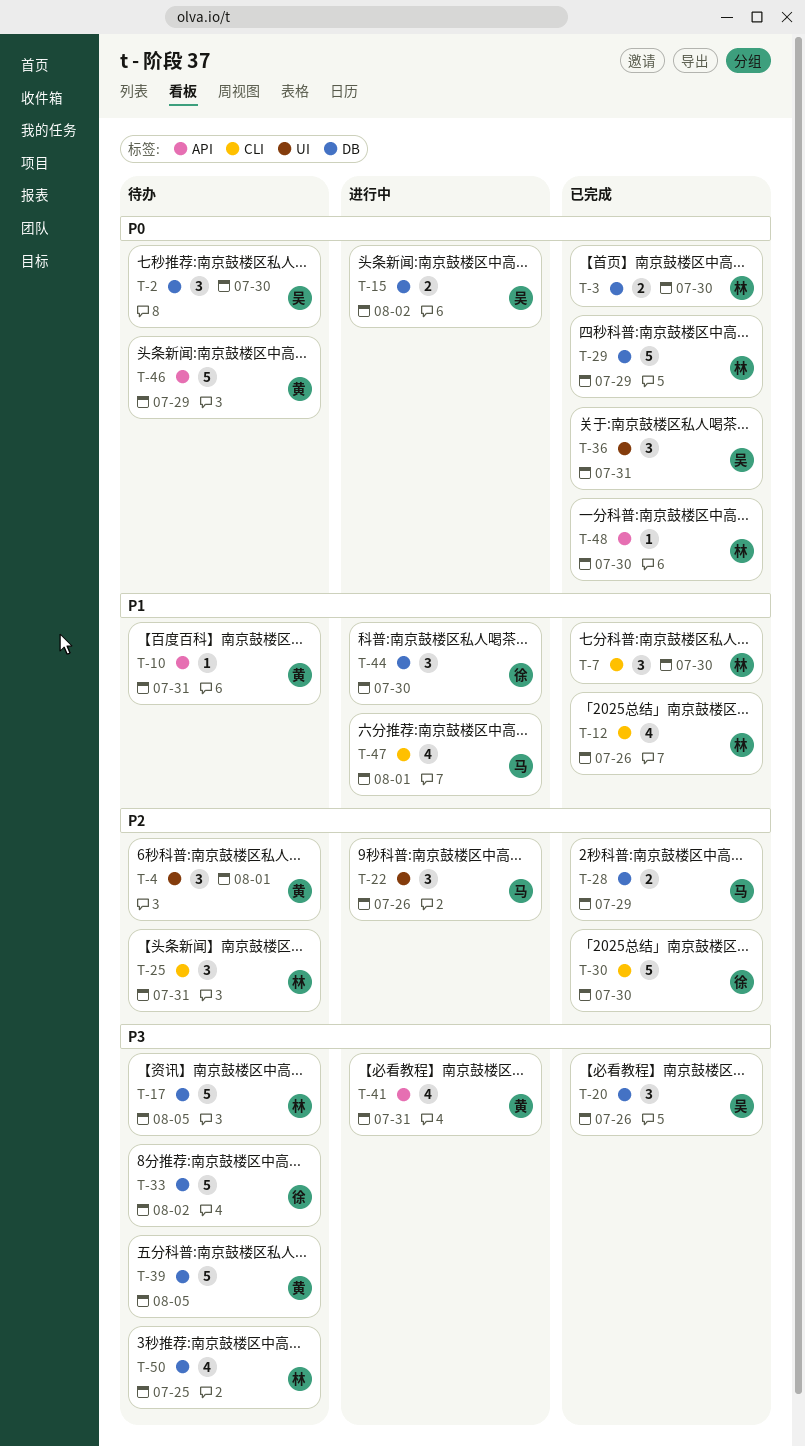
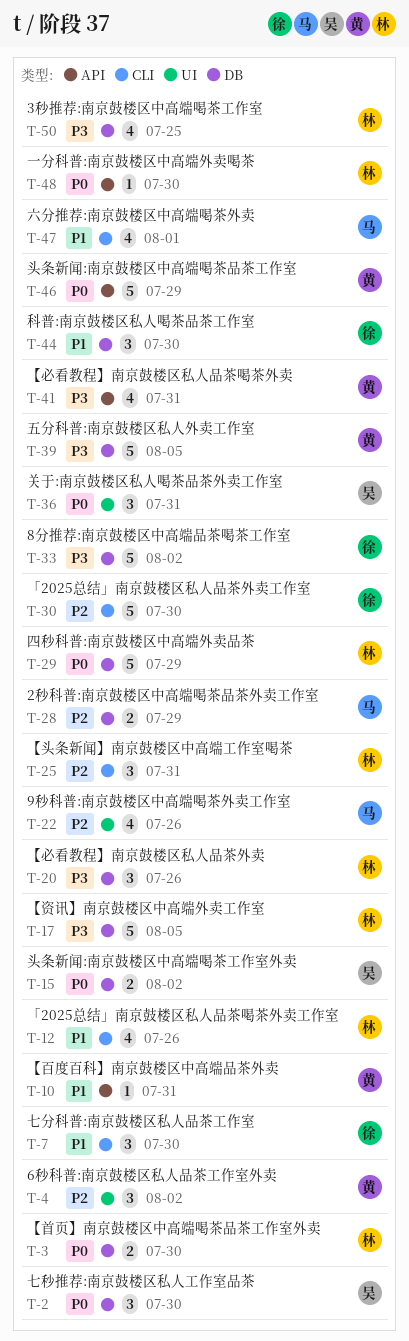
T-4, due: Aug 1 -> Aug 2
T-7, owner: 林 -> 徐
T-20, owner: 吴 -> 林
T-22, estimate: 3 -> 4

